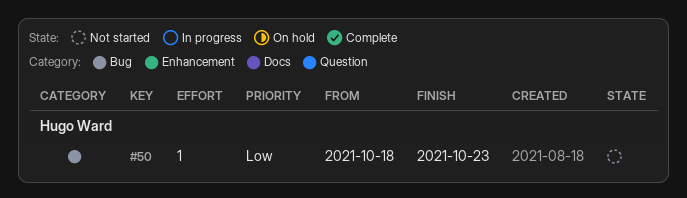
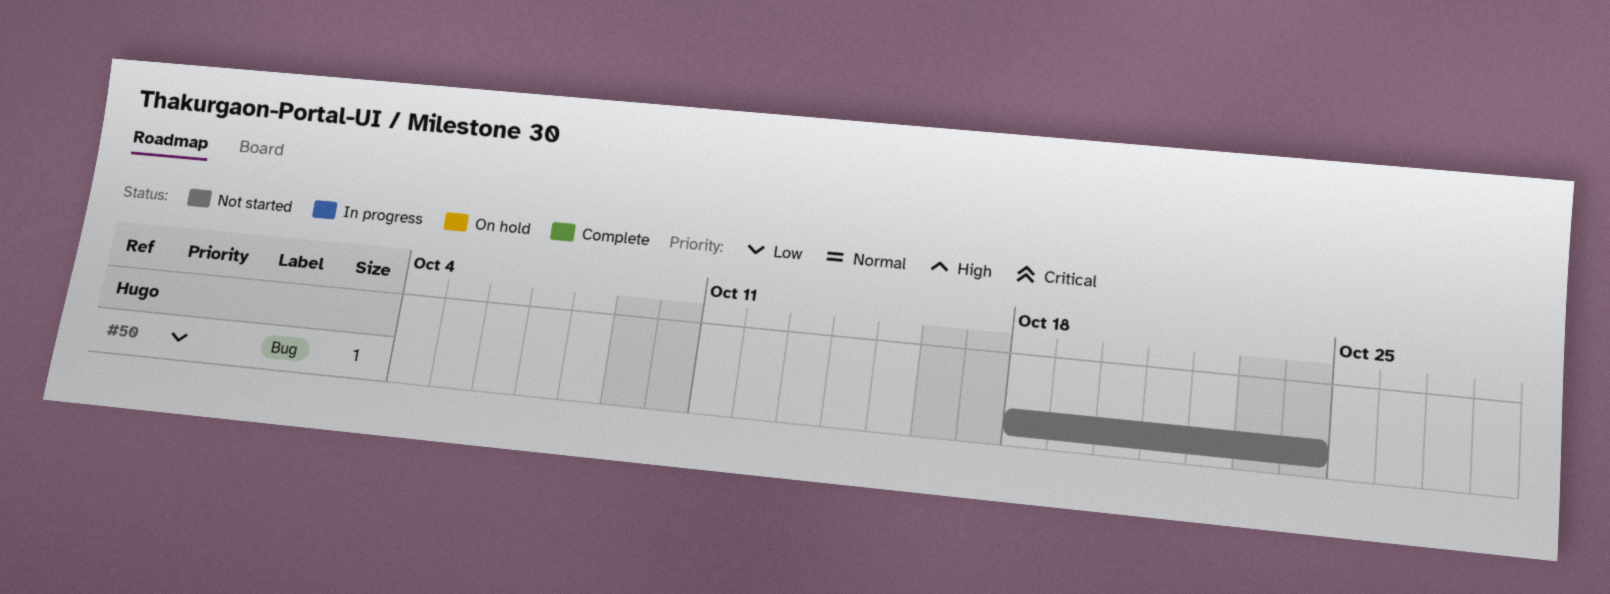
#50, due: Oct 23 -> Oct 24

